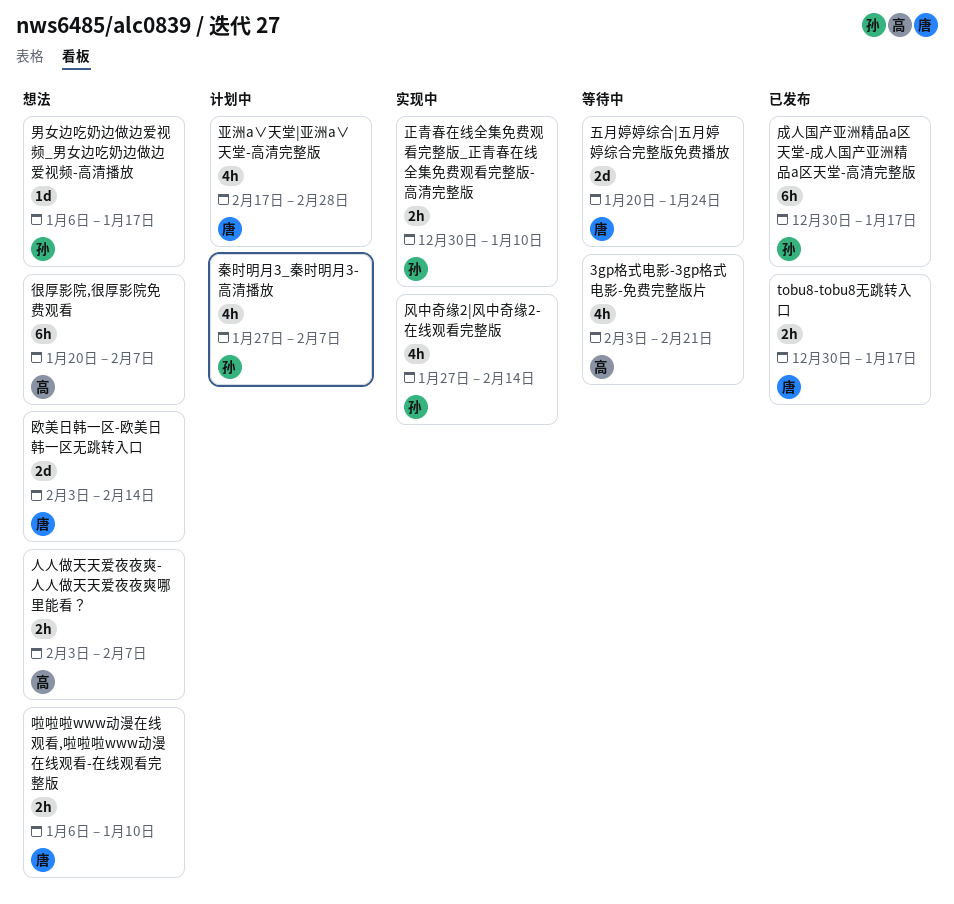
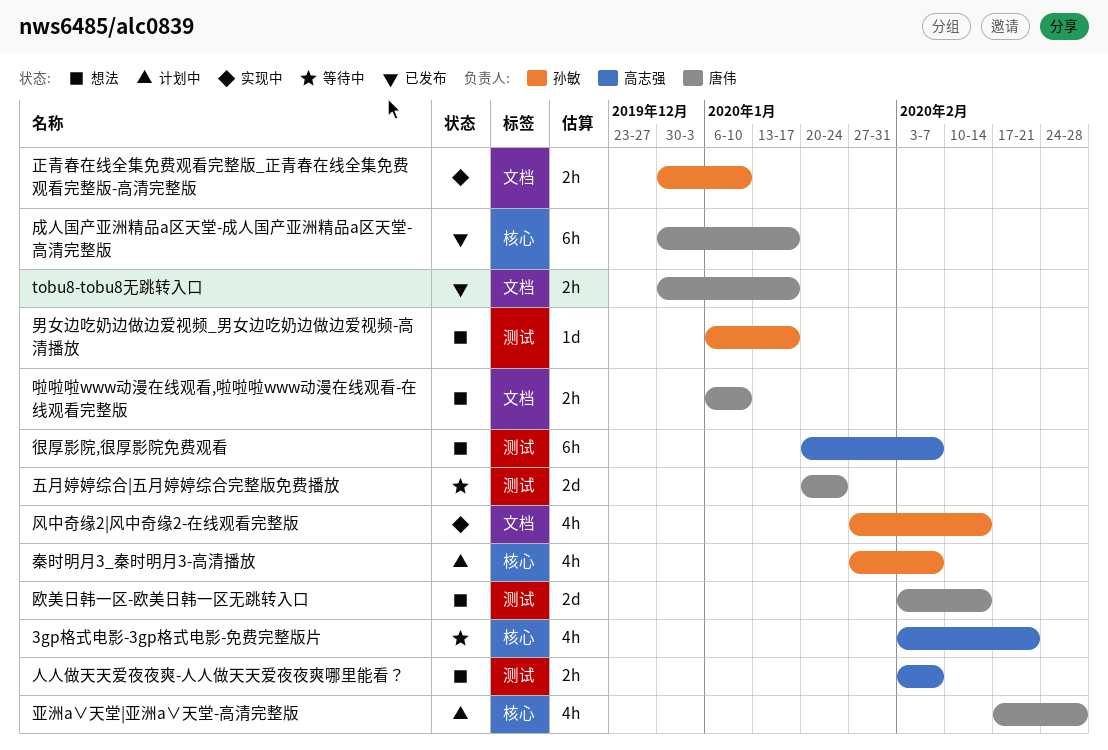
成人国产亚洲精品a区天堂-成人国产亚洲精品a区天堂-高清完整版, owner: 孙敏 -> 唐伟

